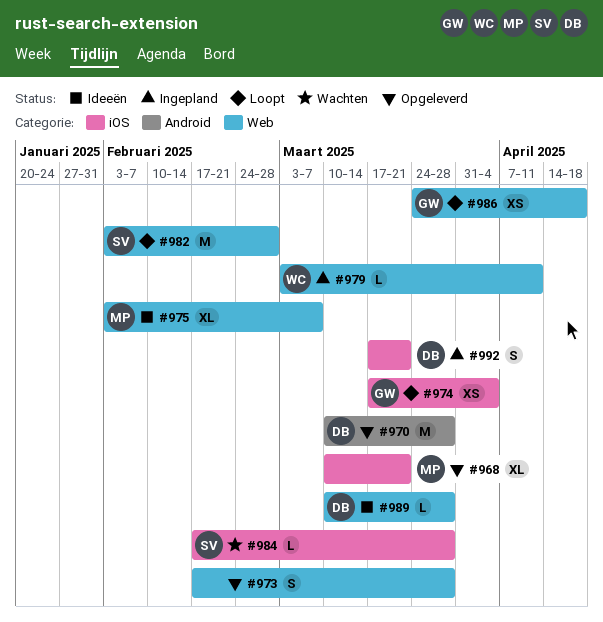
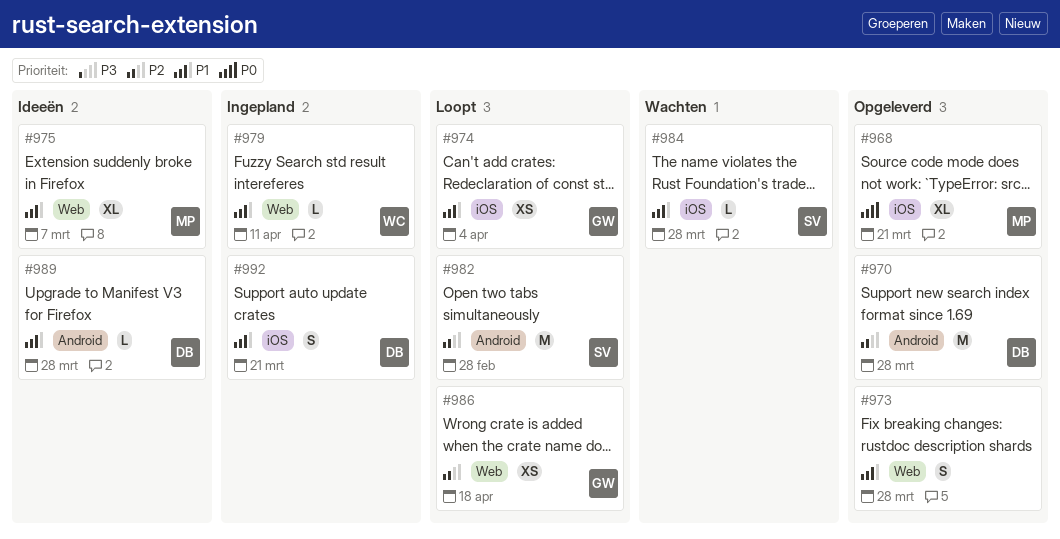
#982, label: Web -> Android
#989, label: Web -> Android

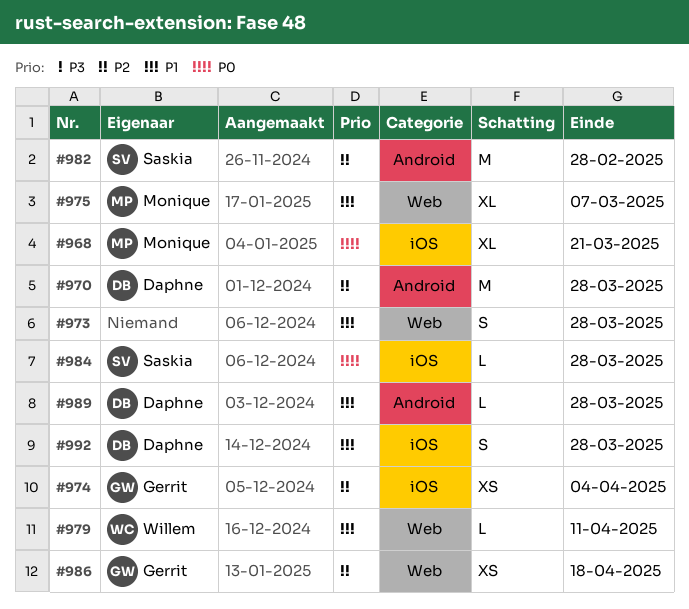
#974, priority: P1 -> P2
#984, priority: P1 -> P0
#992, due: Mar 21 -> Mar 28

